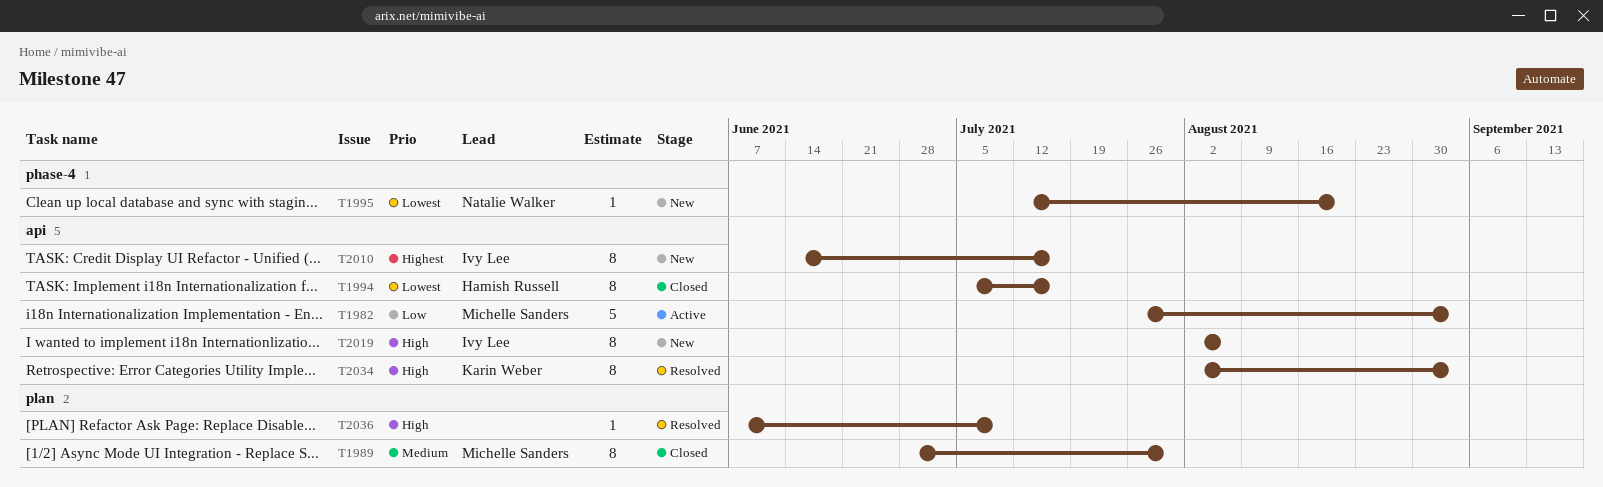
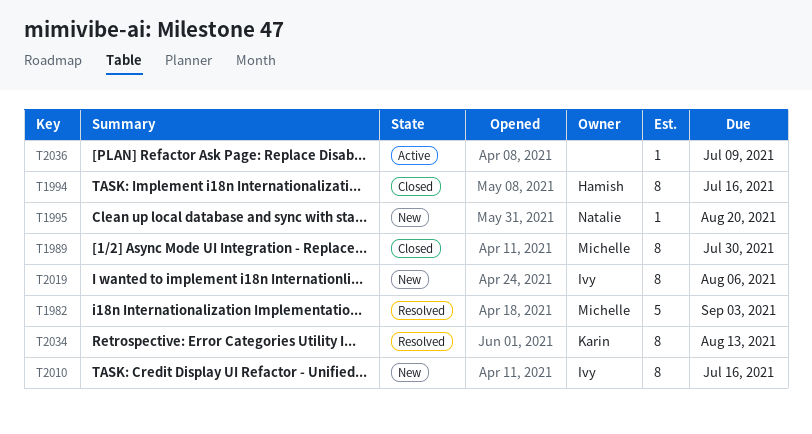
T1982, status: Active -> Resolved
T2034, due: Sep 3 -> Aug 13
T2036, status: Resolved -> Active

